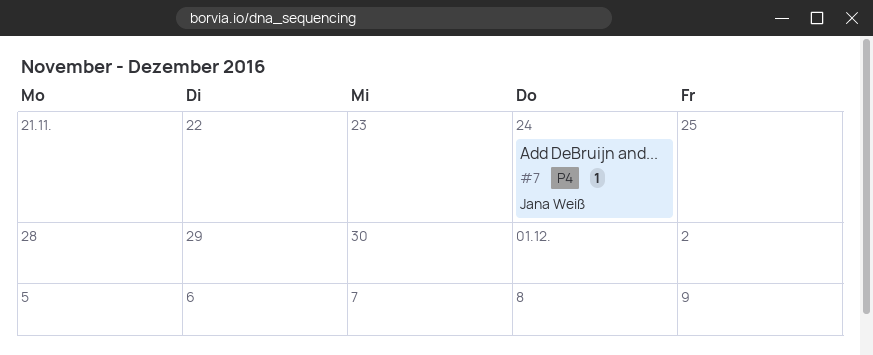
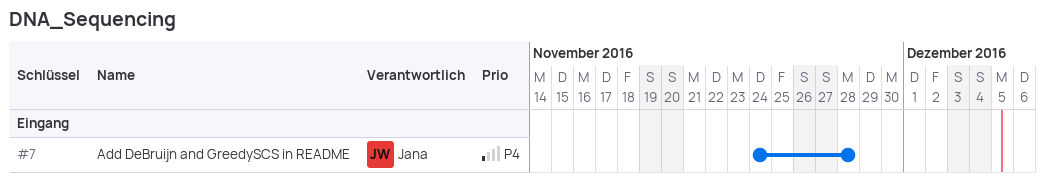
#7, due: Nov 24 -> Nov 28

